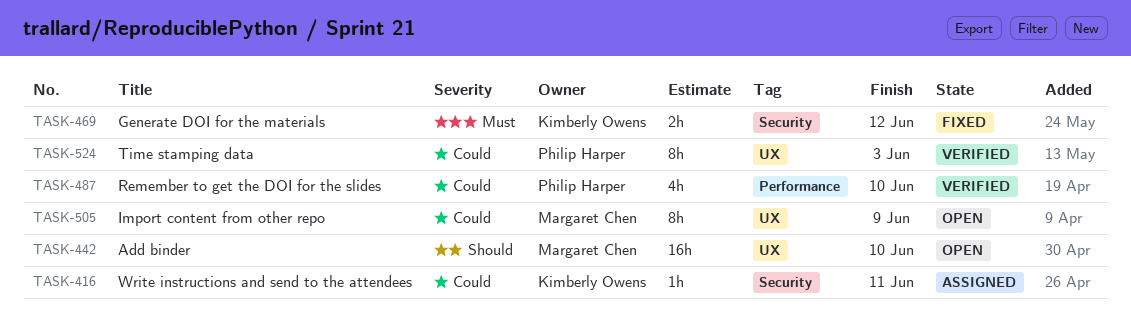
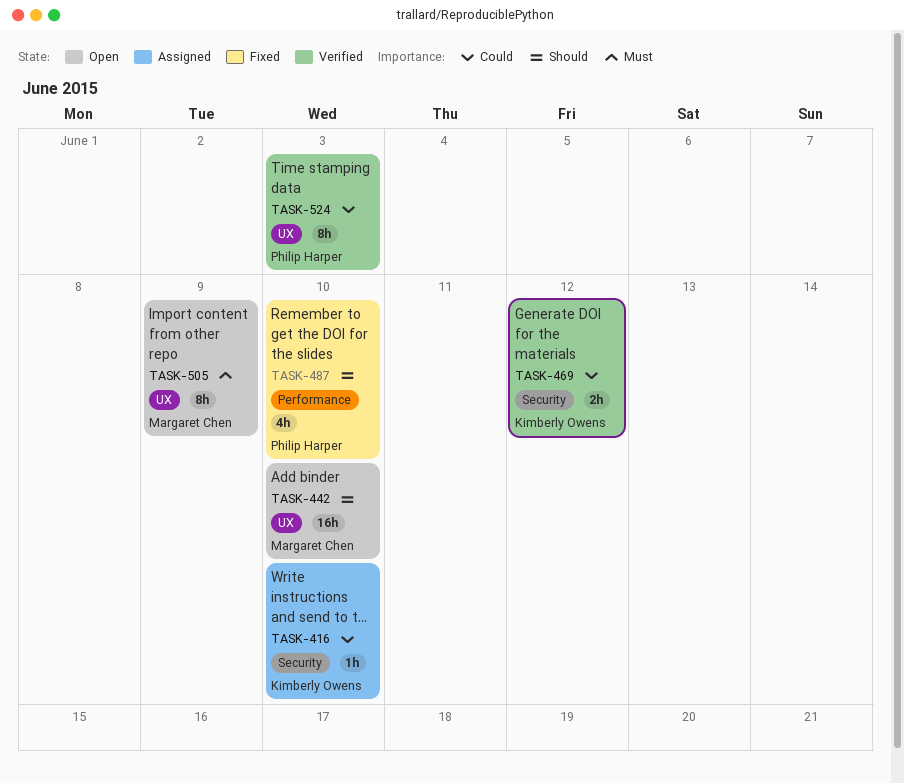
TASK-416, due: Jun 11 -> Jun 10
TASK-469, status: Fixed -> Verified
TASK-469, priority: Must -> Could
TASK-487, status: Verified -> Fixed
TASK-487, priority: Could -> Should
TASK-505, priority: Could -> Must

